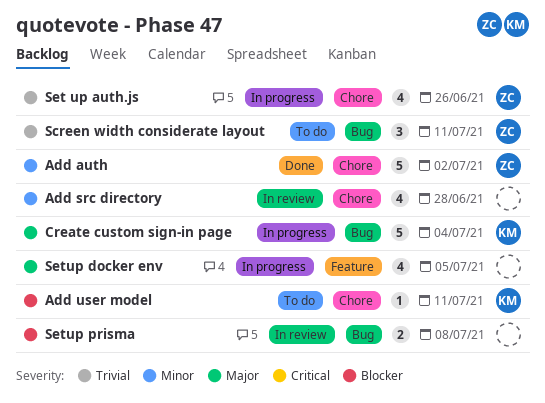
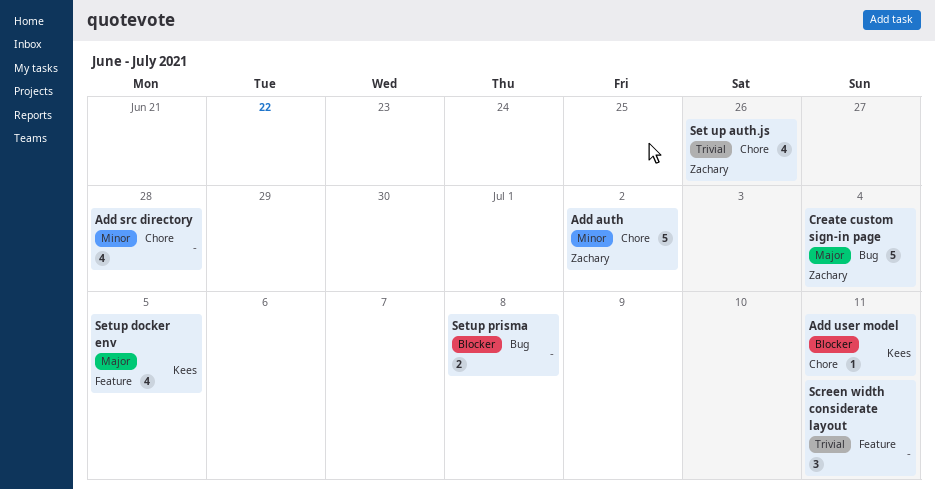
Create custom sign-in page, owner: Kees -> Zachary
Screen width considerate layout, owner: Zachary -> none
Screen width considerate layout, label: Bug -> Feature
Setup docker env, owner: none -> Kees

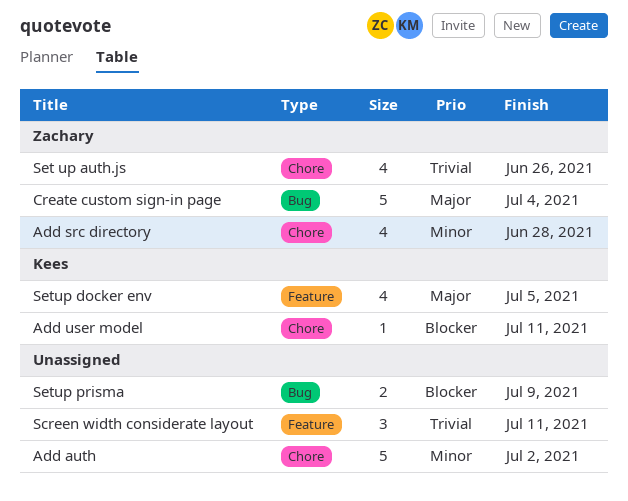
Add auth, owner: Zachary -> none
Add src directory, owner: none -> Zachary
Setup prisma, due: Jul 8 -> Jul 9

